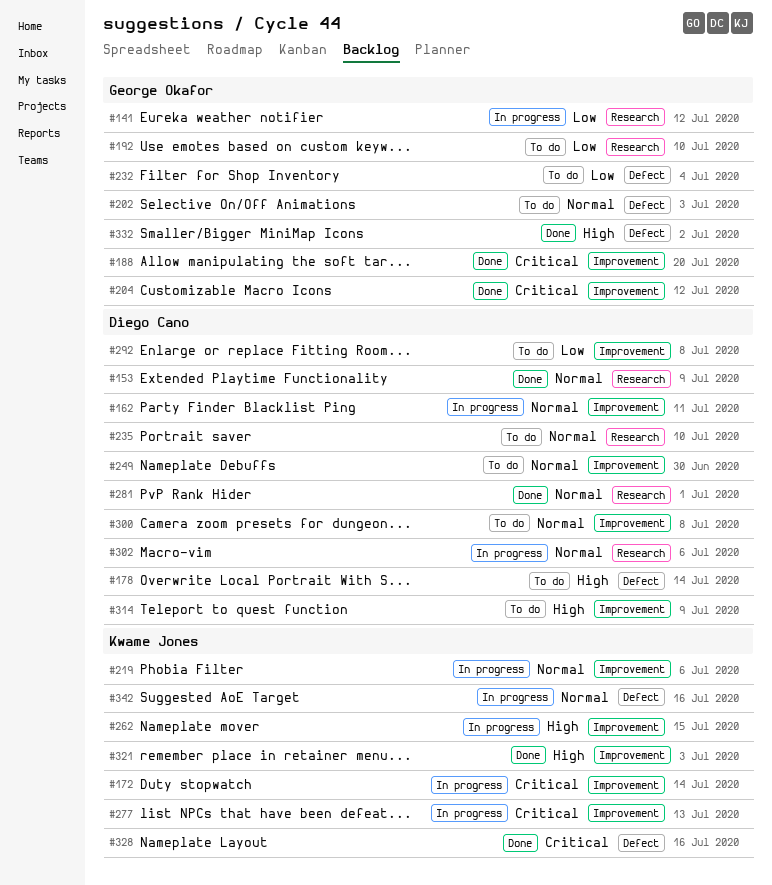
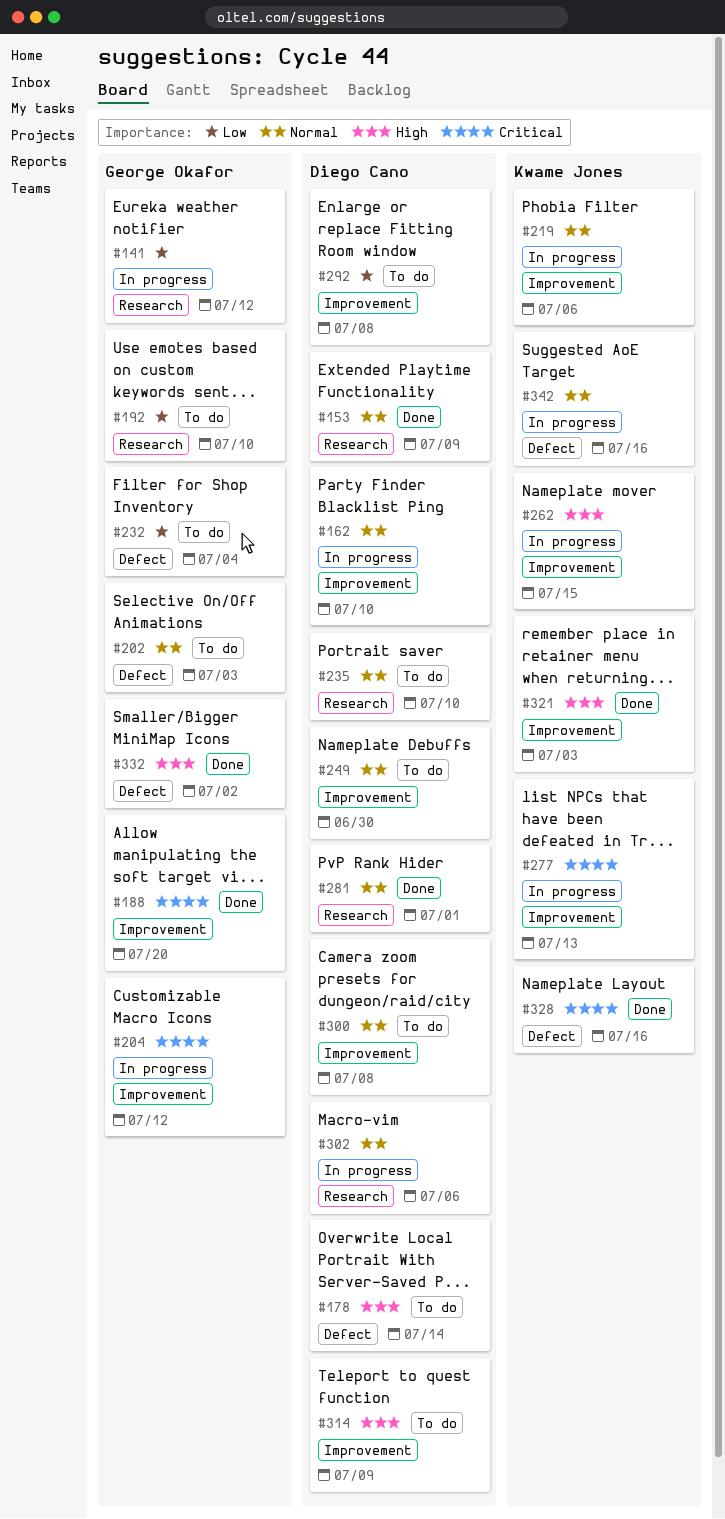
#162, due: Jul 11 -> Jul 10
#172: present -> none
#204, status: Done -> In progress

